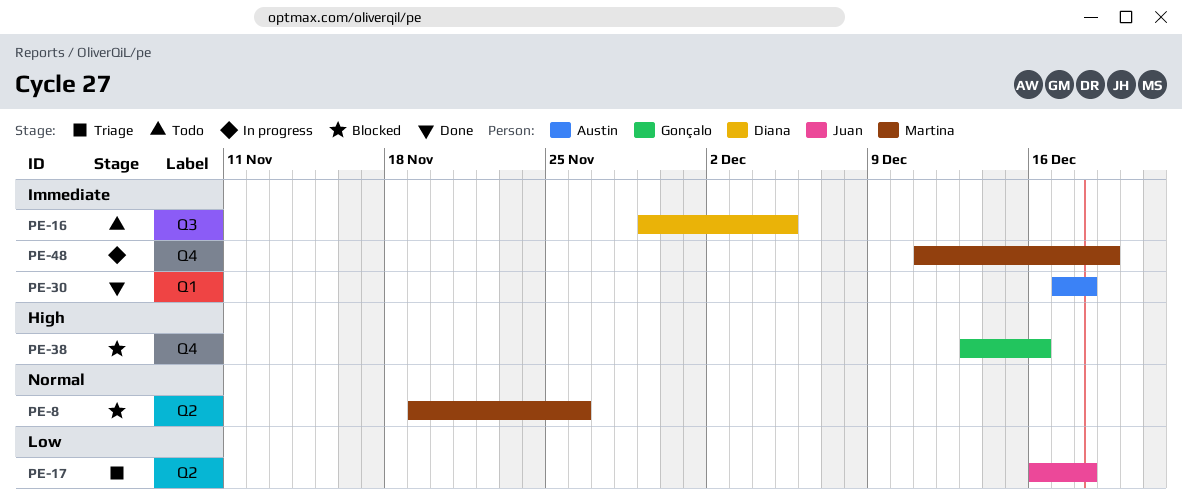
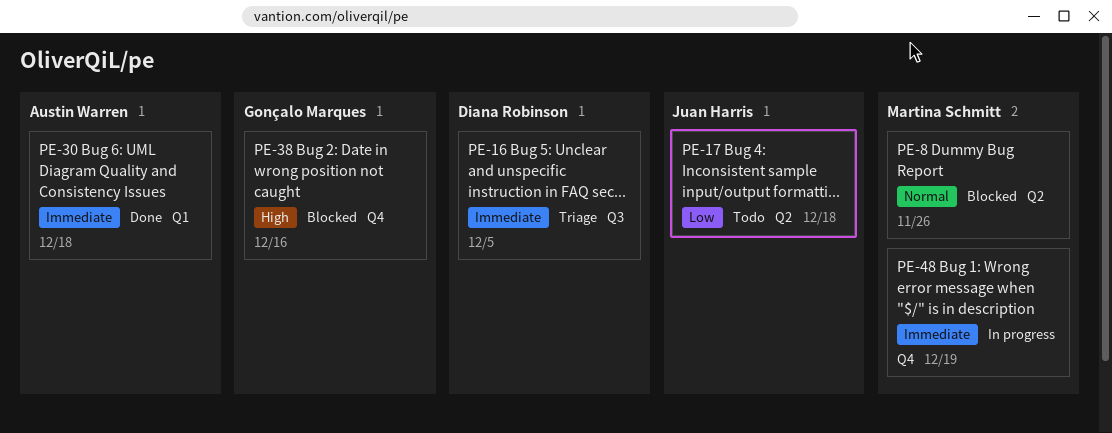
PE-16, status: Todo -> Triage
PE-17, status: Triage -> Todo

